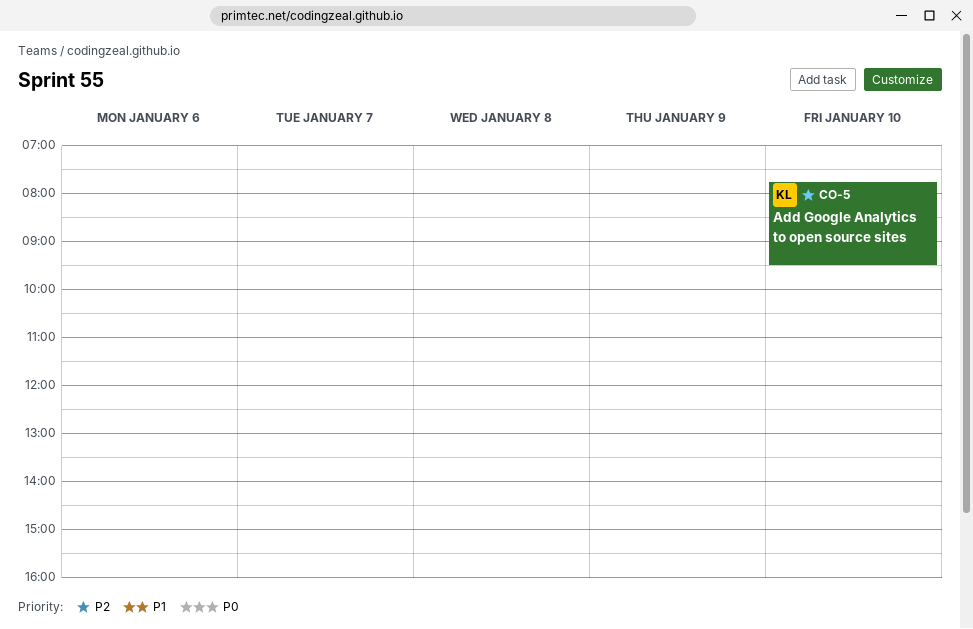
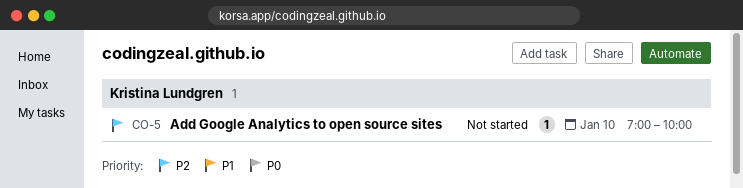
CO-5, begins: 07:45 -> 07:00
CO-5, ends: 09:30 -> 10:00

